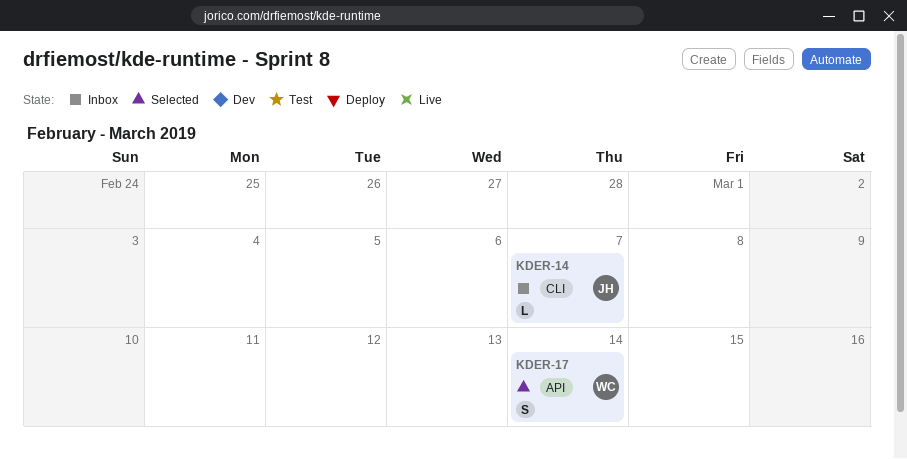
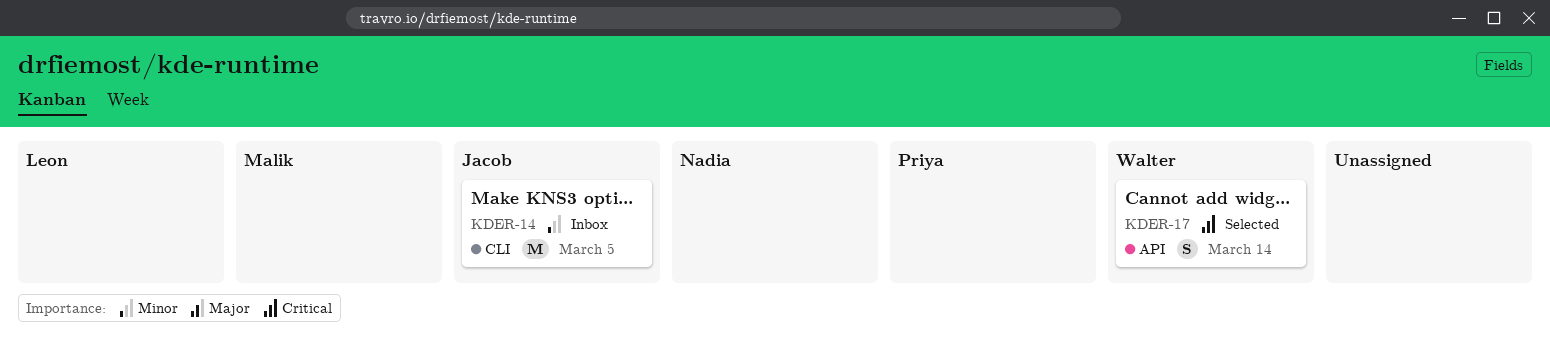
KDER-14, estimate: L -> M
KDER-14, due: Mar 7 -> Mar 5

